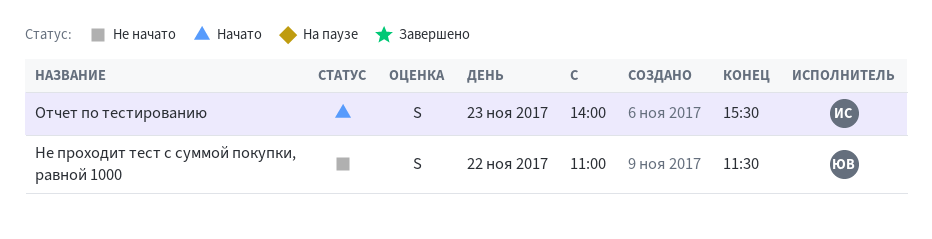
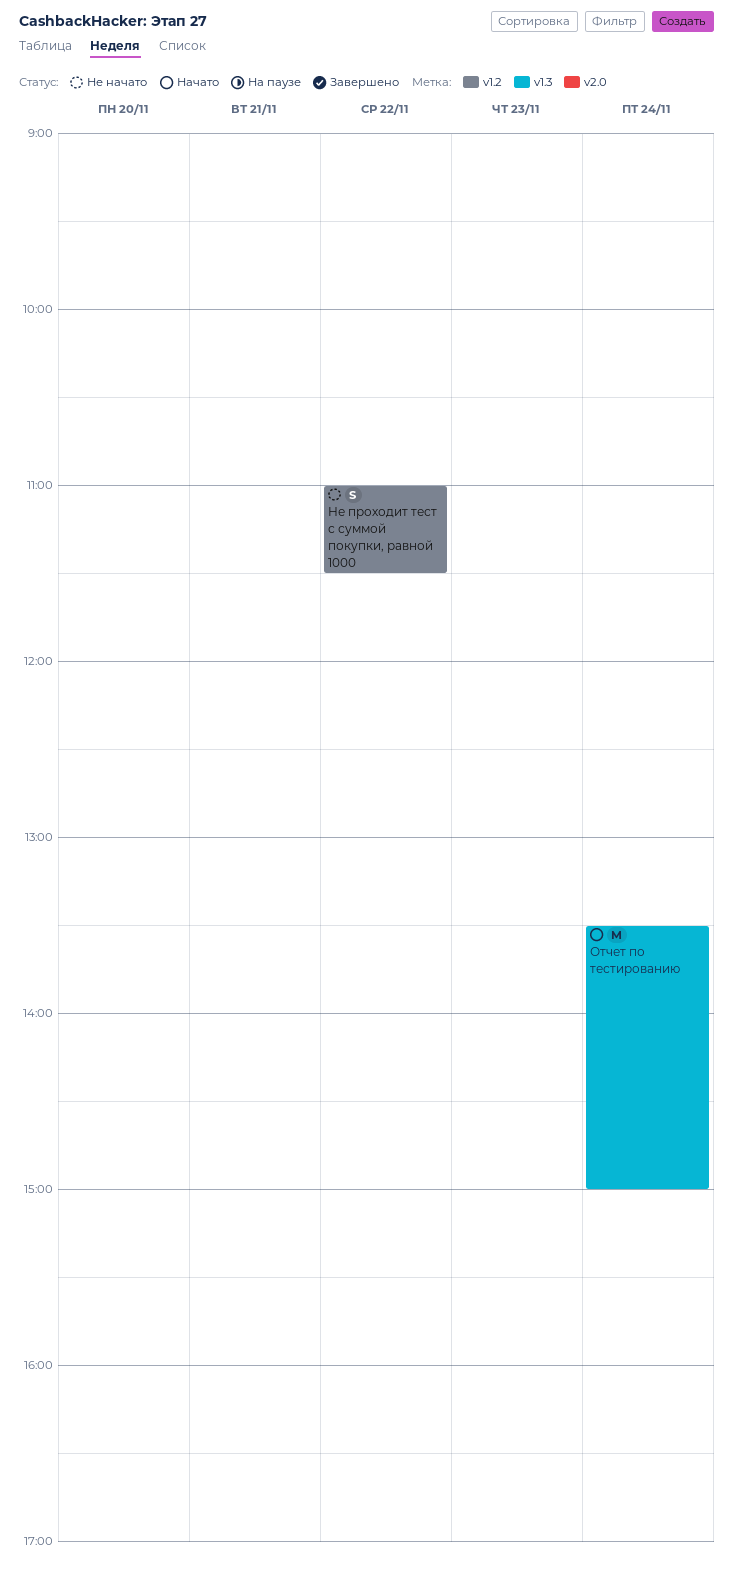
Отчет по тестированию, estimate: S -> M
Отчет по тестированию, day: Nov 23 -> Nov 24
Отчет по тестированию, begins: 14:00 -> 13:30
Отчет по тестированию, ends: 15:30 -> 15:00

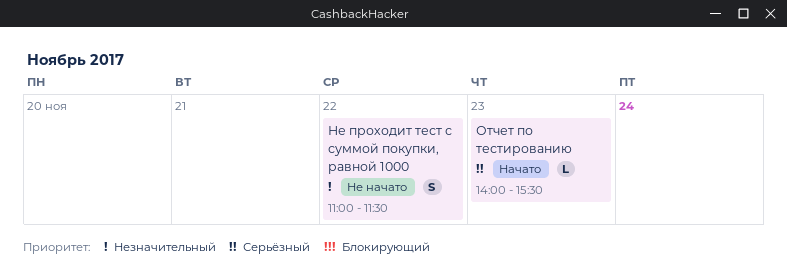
Отчет по тестированию, estimate: M -> L
Отчет по тестированию, day: Nov 24 -> Nov 23
Отчет по тестированию, begins: 13:30 -> 14:00
Отчет по тестированию, ends: 15:00 -> 15:30

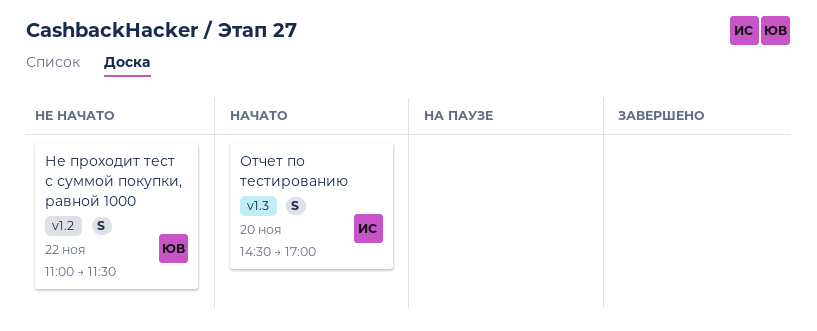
Отчет по тестированию, estimate: L -> S
Отчет по тестированию, day: Nov 23 -> Nov 20
Отчет по тестированию, begins: 14:00 -> 14:30
Отчет по тестированию, ends: 15:30 -> 17:00

